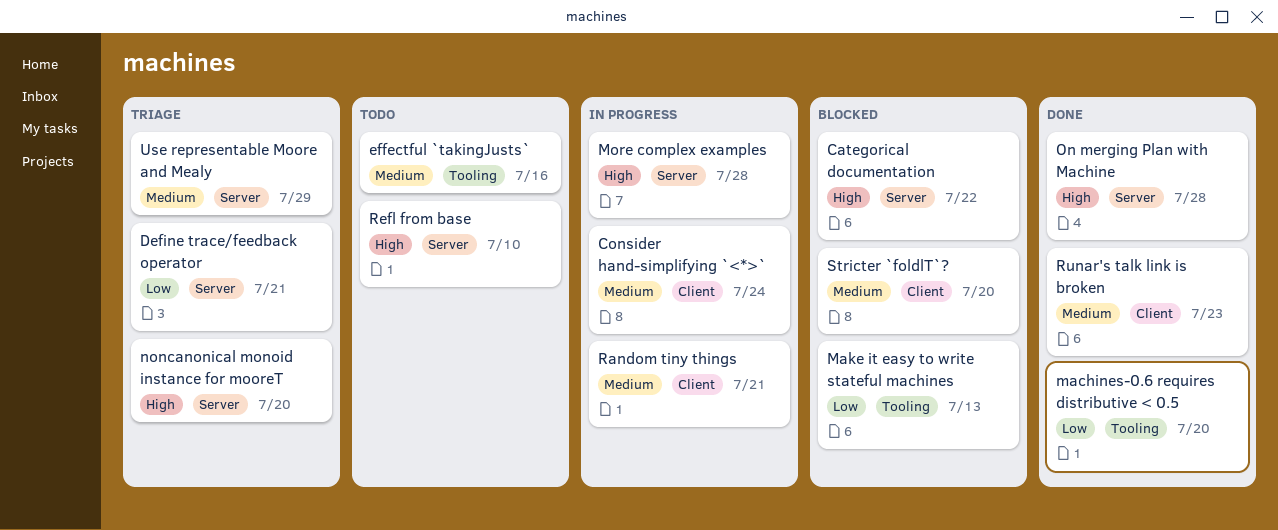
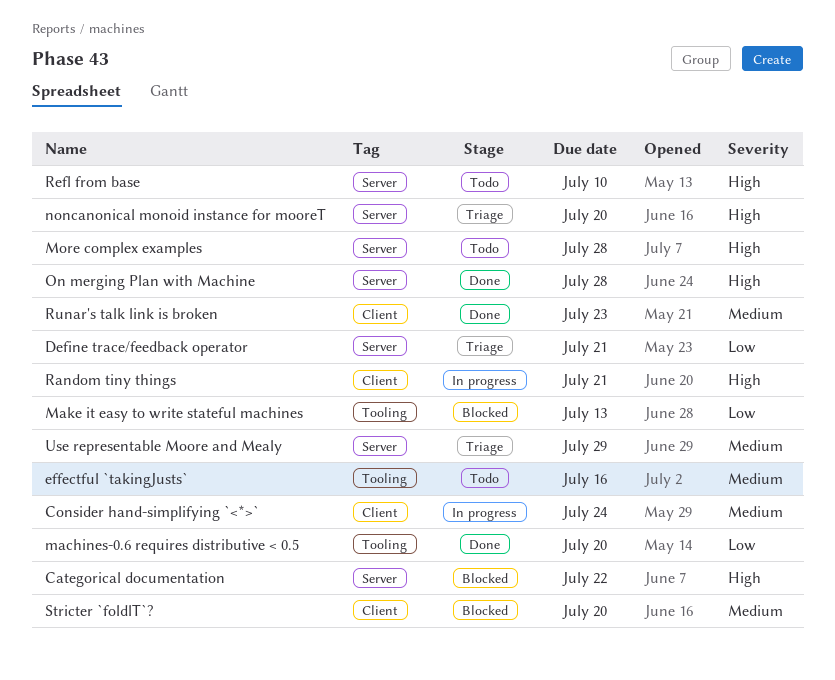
More complex examples, status: In progress -> Todo
Random tiny things, priority: Medium -> High

